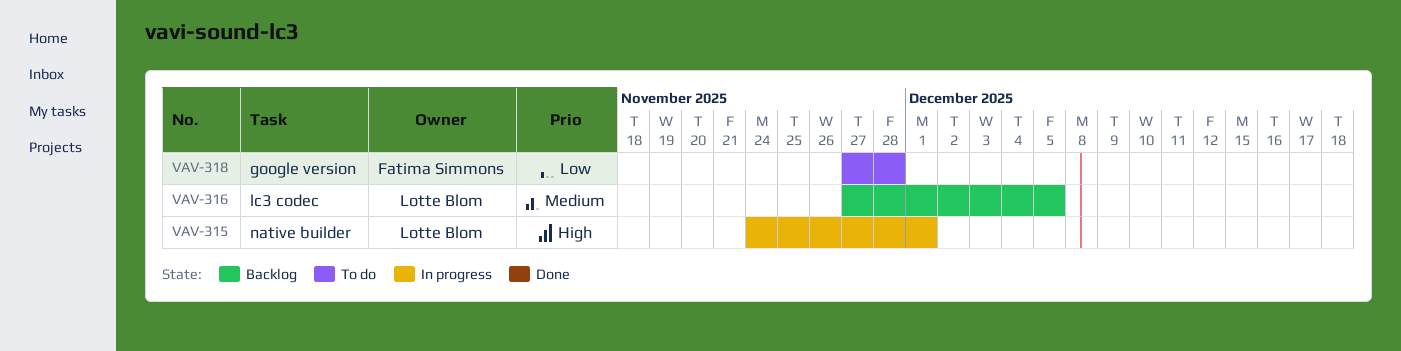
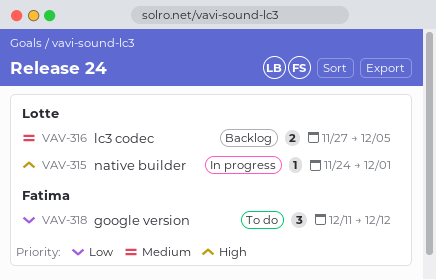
VAV-318, start: Nov 27 -> Dec 11
VAV-318, due: Nov 28 -> Dec 12

